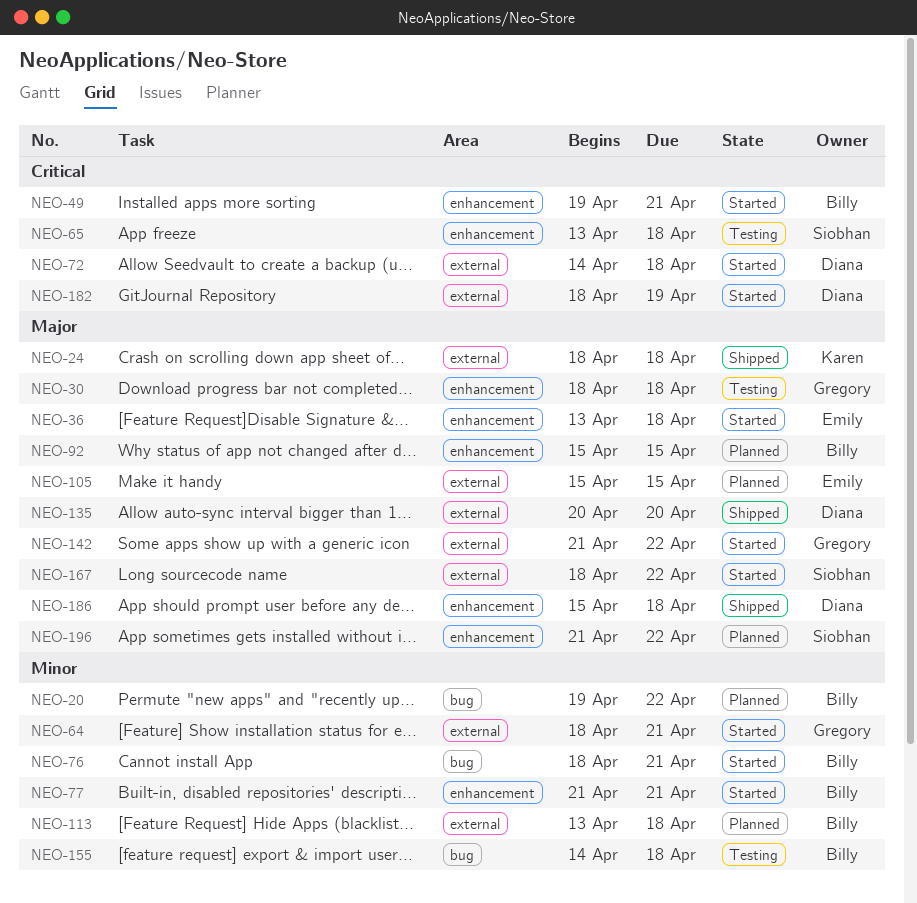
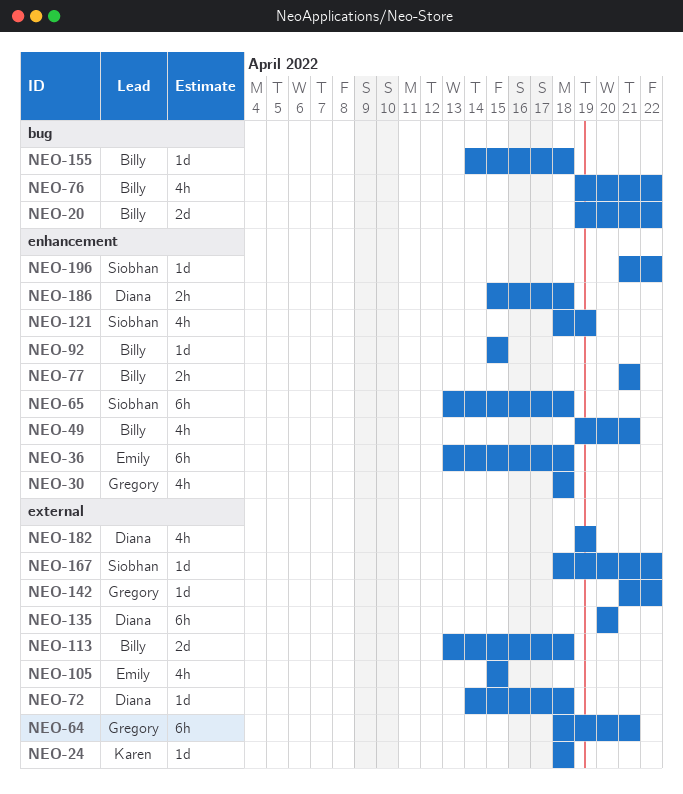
NEO-76, start: Apr 18 -> Apr 19
NEO-76, due: Apr 21 -> Apr 22
NEO-121: none -> present
NEO-182, start: Apr 18 -> Apr 19

